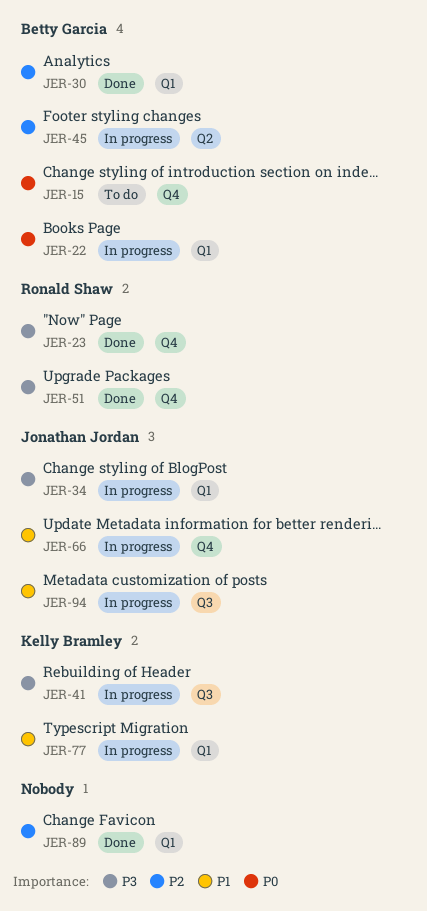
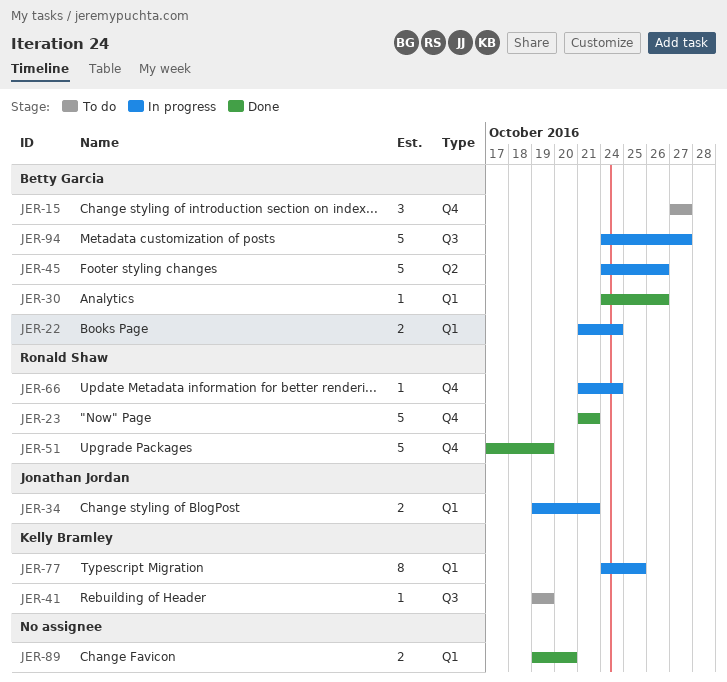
JER-41, status: In progress -> To do
JER-66, owner: Jonathan Jordan -> Ronald Shaw
JER-94, owner: Jonathan Jordan -> Betty Garcia

